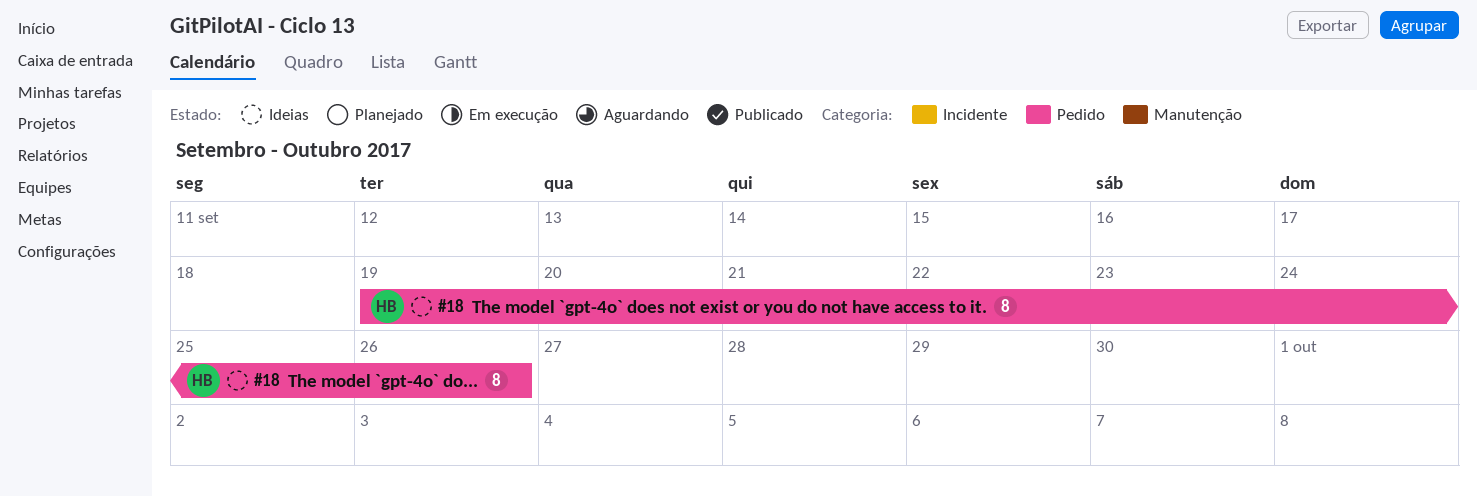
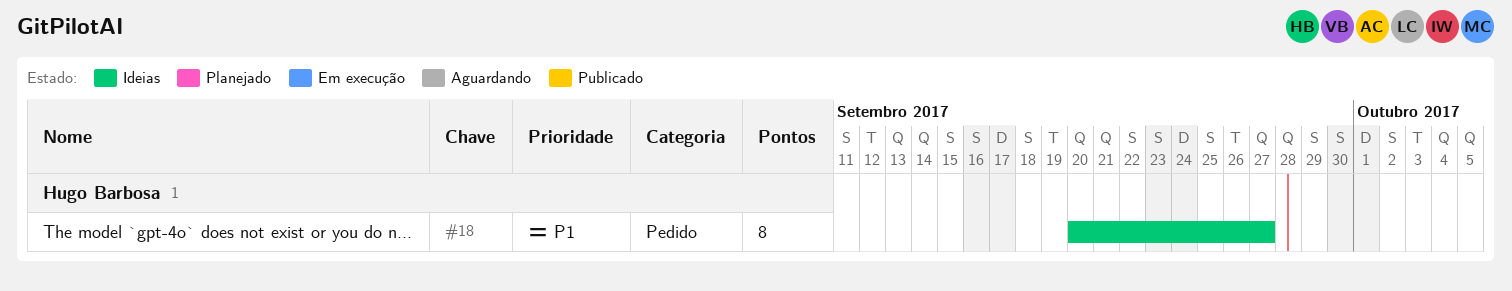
#18, start: Sep 19 -> Sep 20
#18, due: Sep 26 -> Sep 27

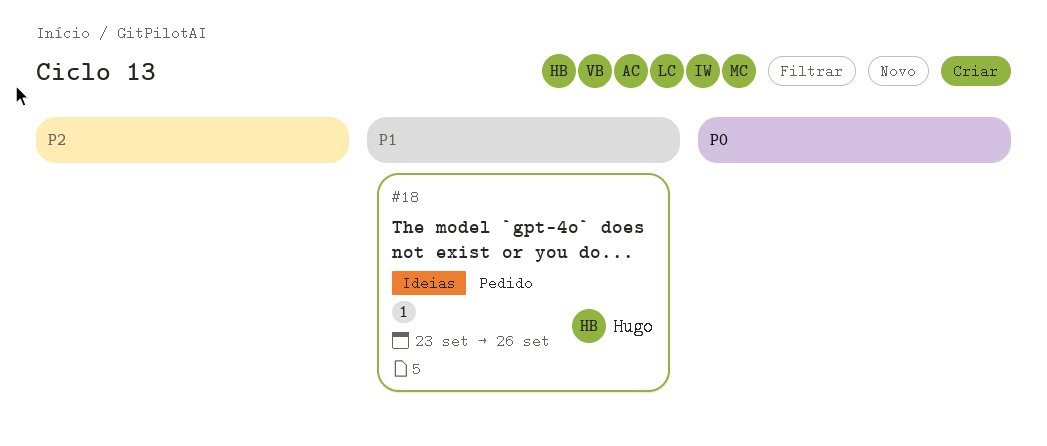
#18, estimate: 8 -> 1
#18, start: Sep 20 -> Sep 23
#18, due: Sep 27 -> Sep 26

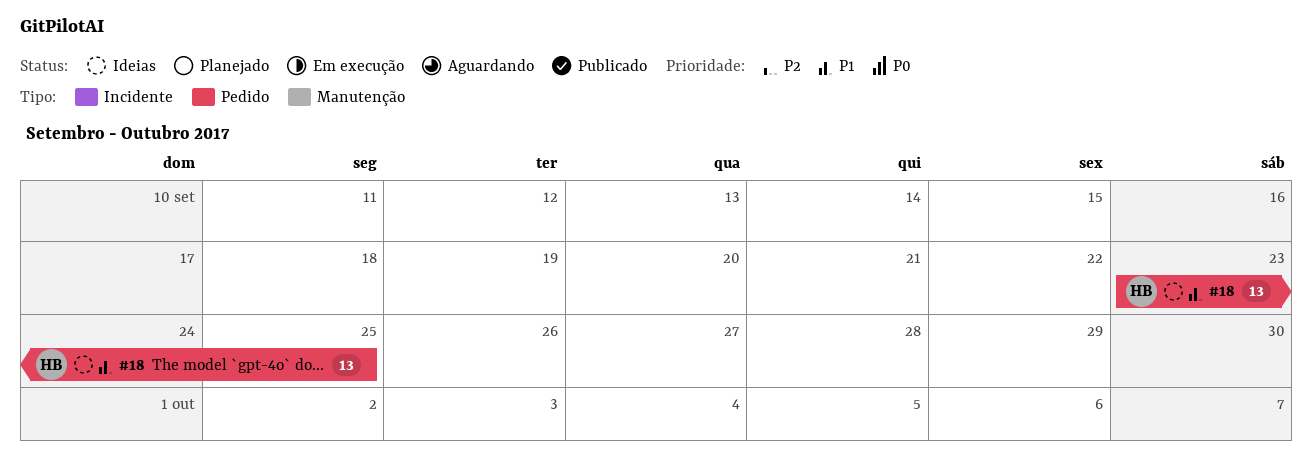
#18, estimate: 1 -> 13
#18, due: Sep 26 -> Sep 25

